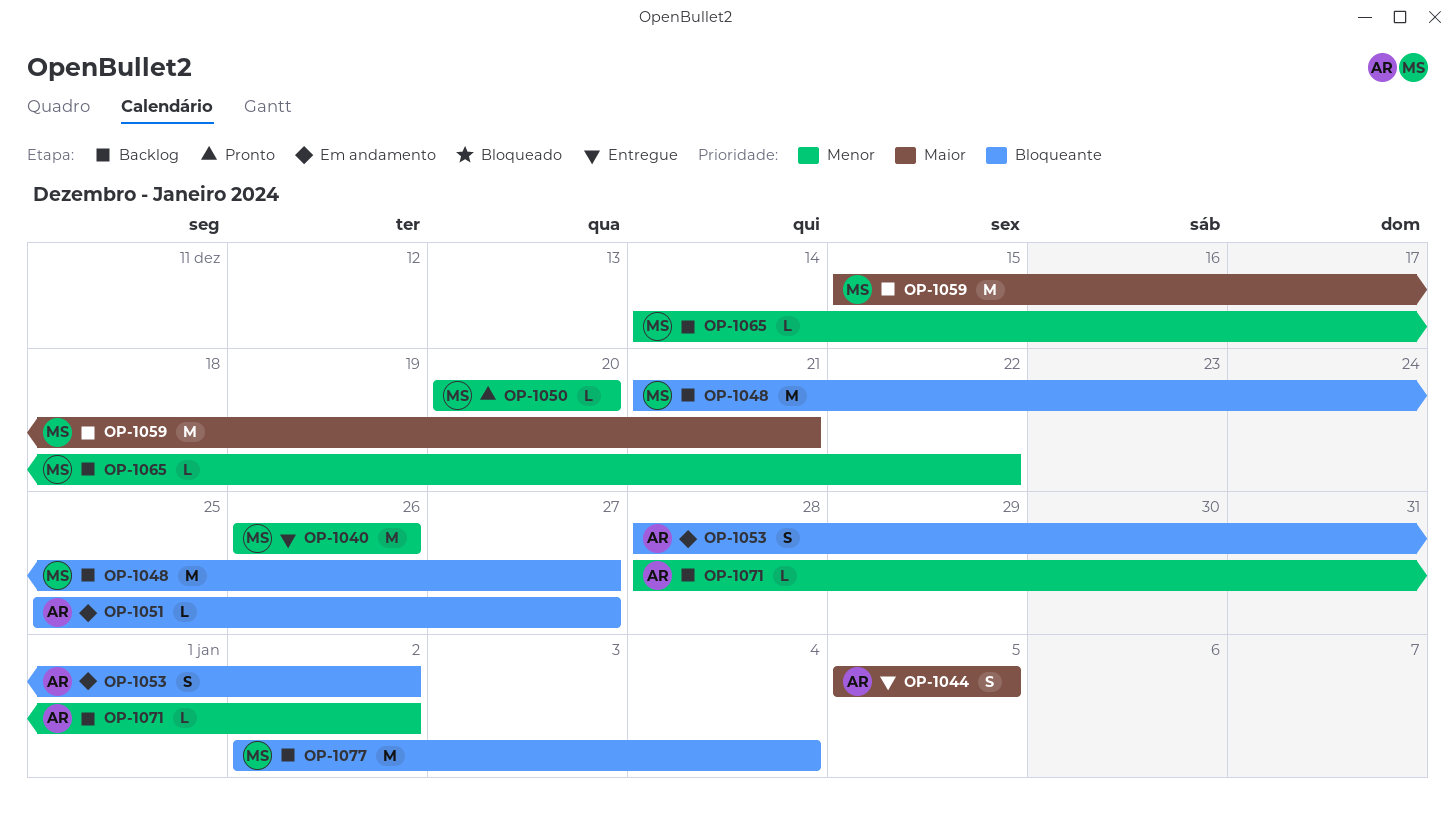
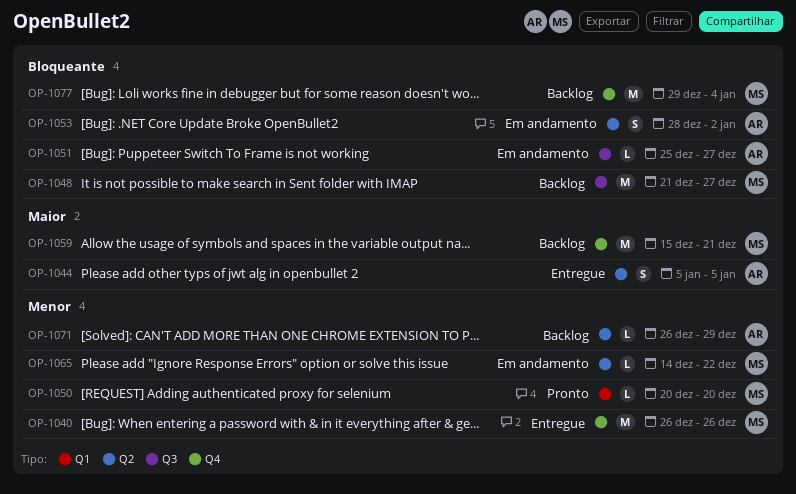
OP-1065, status: Backlog -> Em andamento
OP-1071, start: Dec 28 -> Dec 26
OP-1071, due: Jan 2 -> Dec 29
OP-1077, start: Jan 2 -> Dec 29

